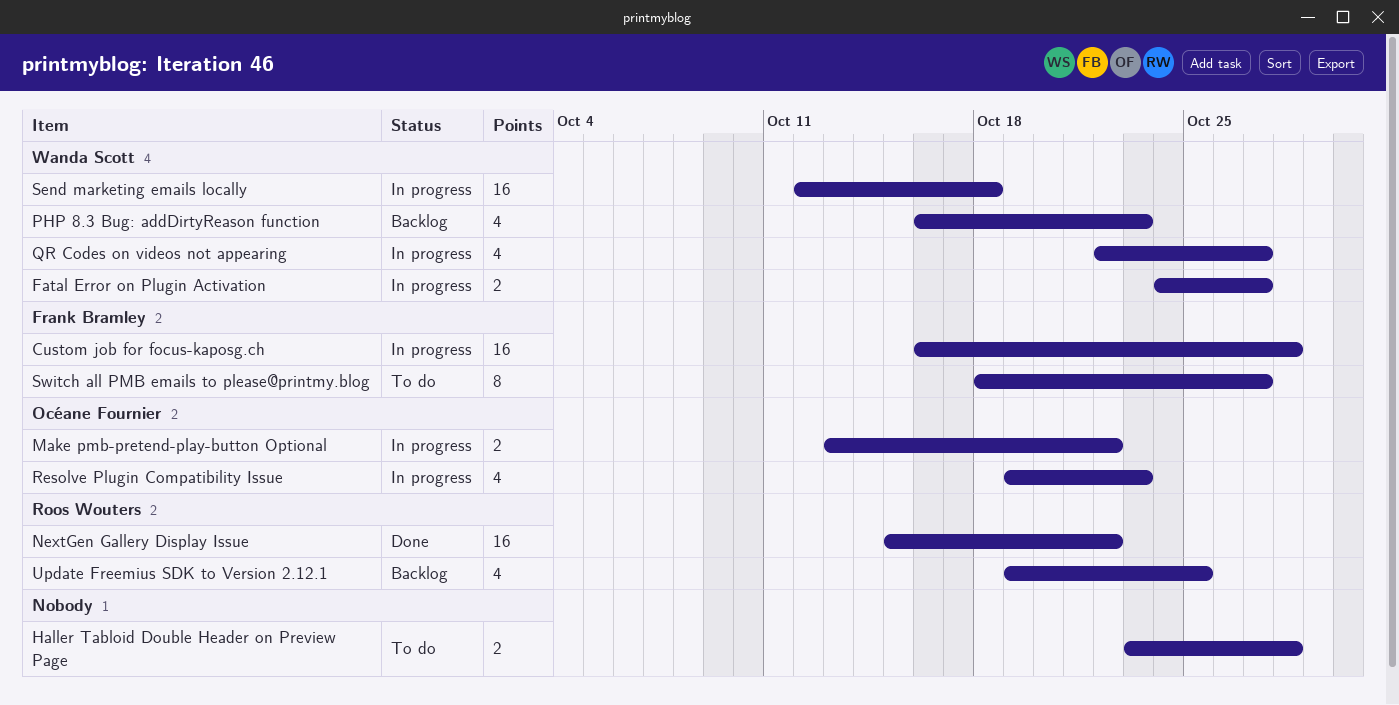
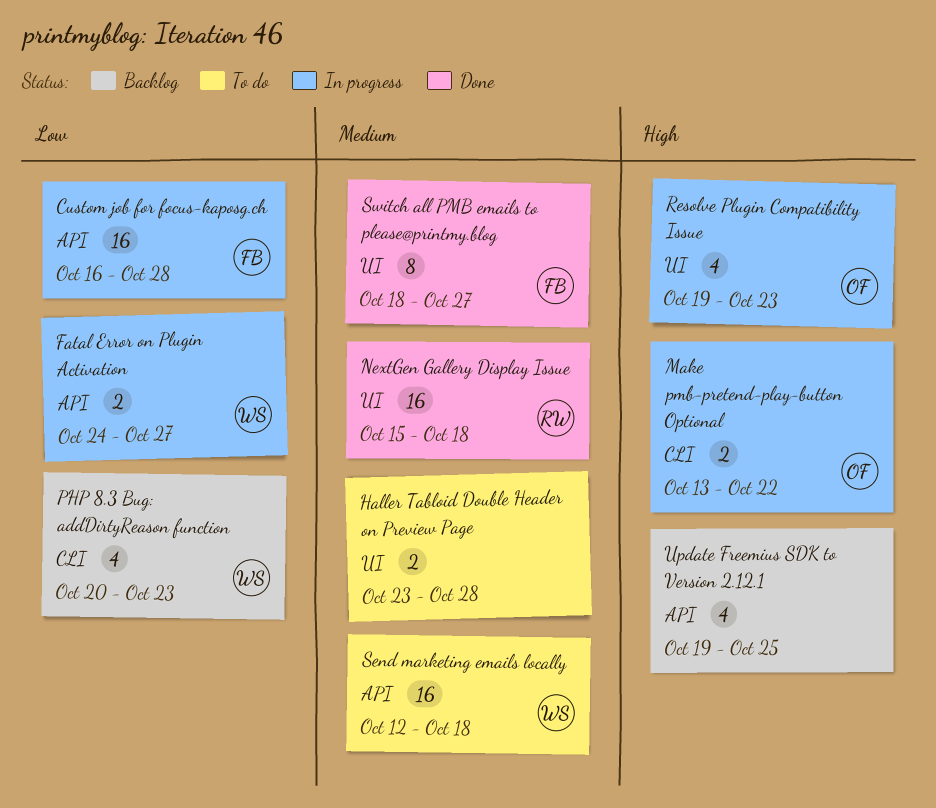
NextGen Gallery Display Issue, due: Oct 22 -> Oct 18
PHP 8.3 Bug: addDirtyReason function, start: Oct 16 -> Oct 20
QR Codes on videos not appearing: present -> none
Send marketing emails locally, status: In progress -> To do
Switch all PMB emails to please@printmy.blog, status: To do -> Done
Update Freemius SDK to Version 2.12.1, owner: Roos Wouters -> none

